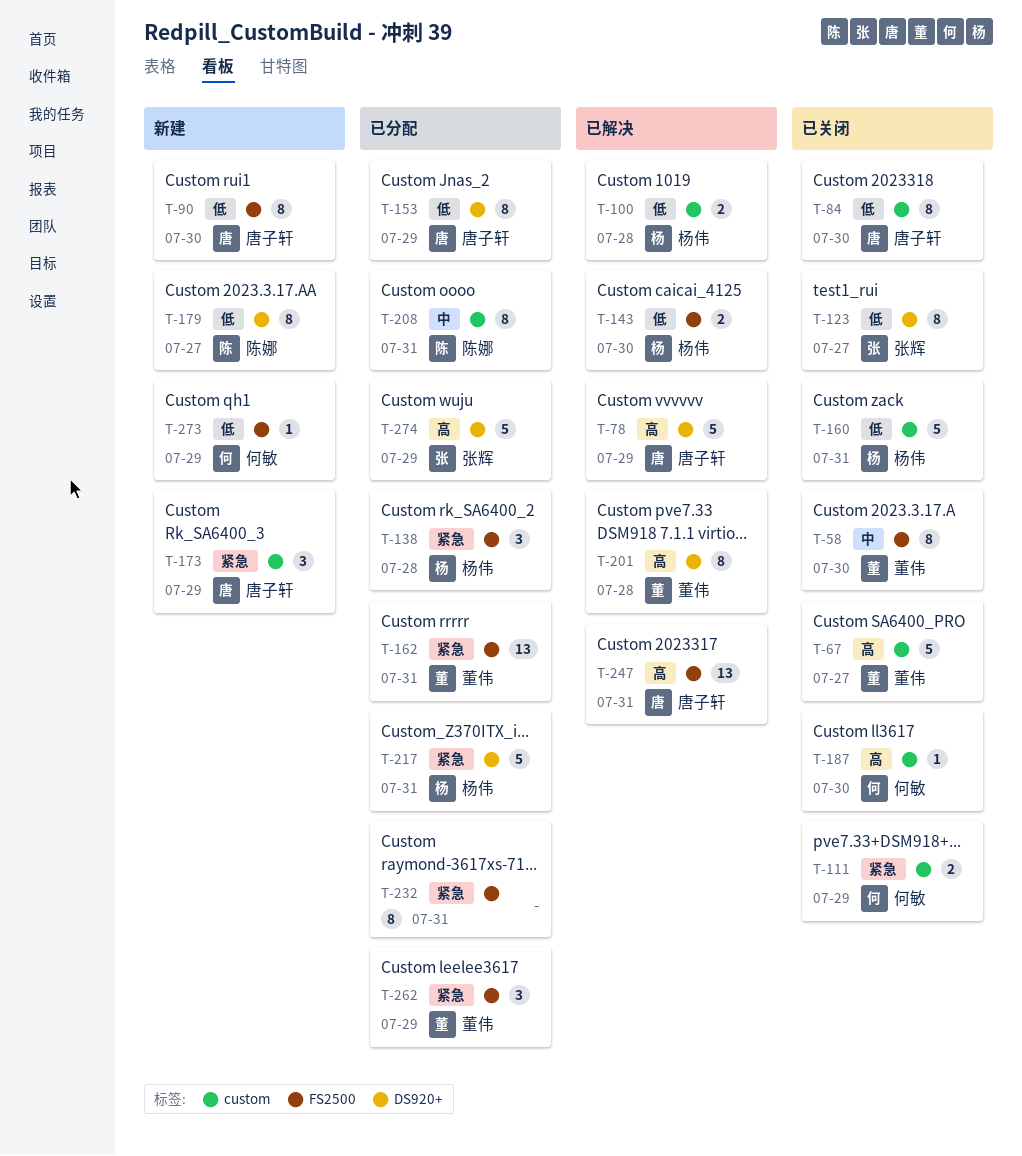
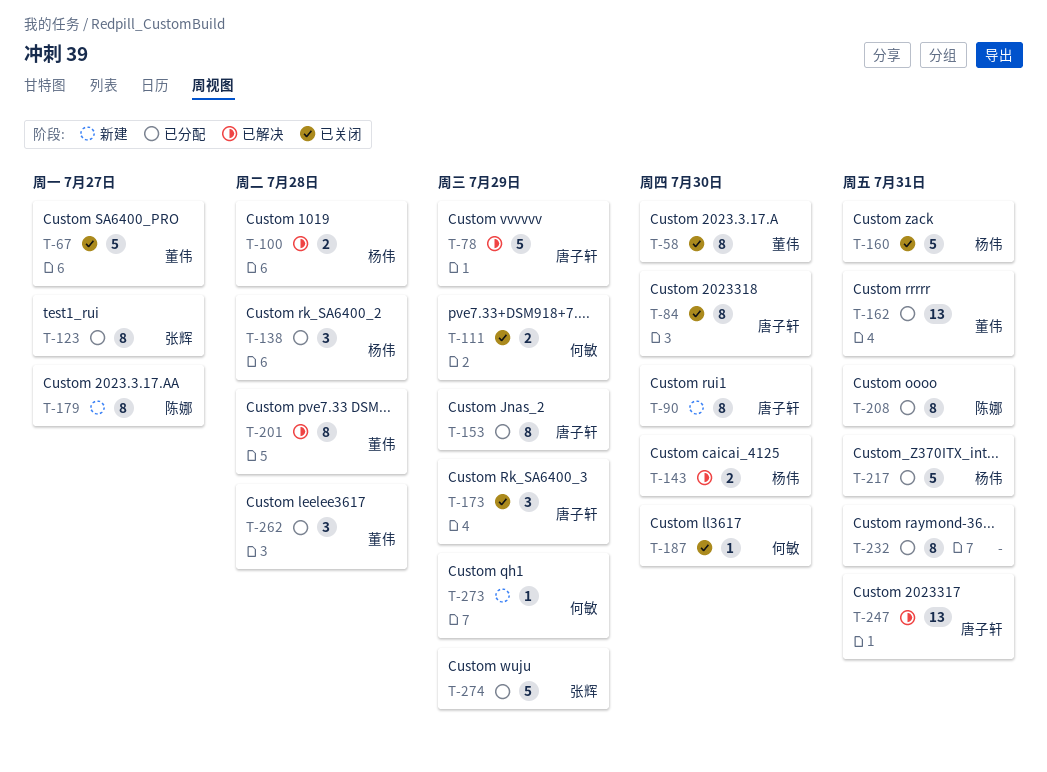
T-123, status: 已关闭 -> 已分配
T-173, status: 新建 -> 已关闭
T-262, due: Jul 29 -> Jul 28

